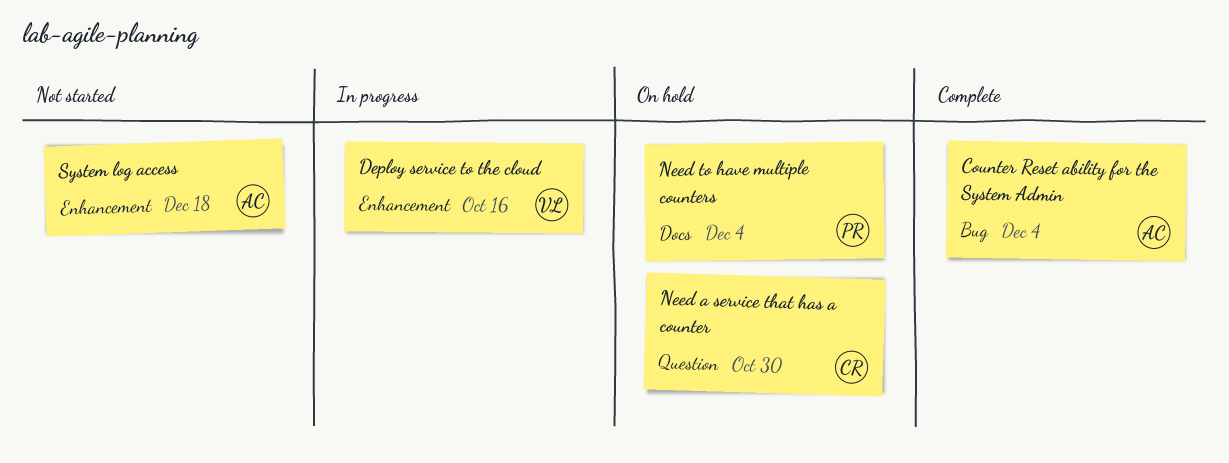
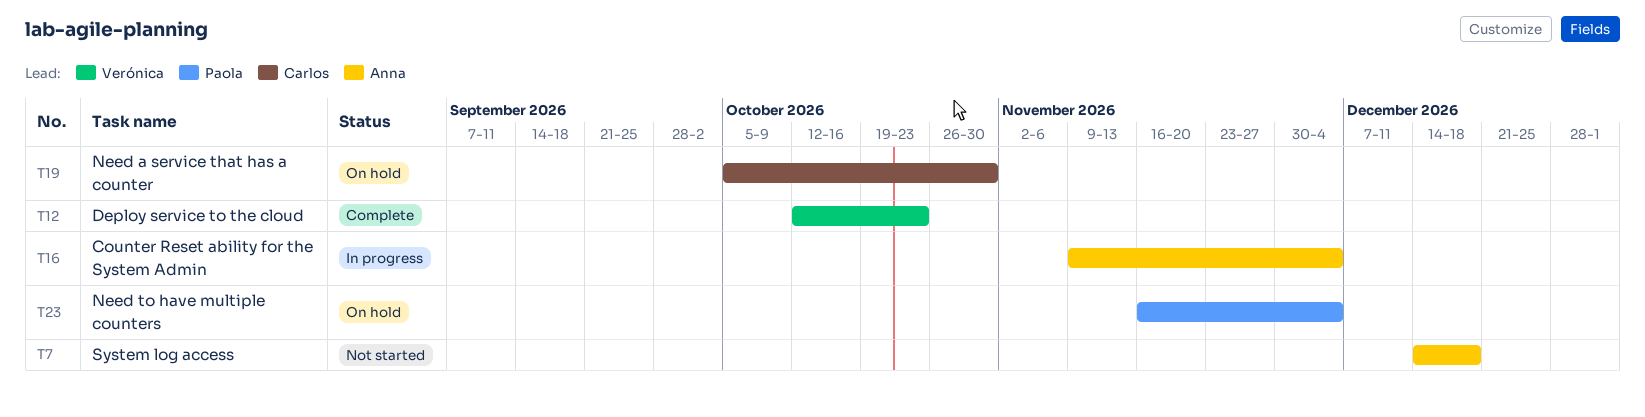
Counter Reset ability for the System Admin, status: Complete -> In progress
Deploy service to the cloud, status: In progress -> Complete
Deploy service to the cloud, due: Oct 16 -> Oct 23

